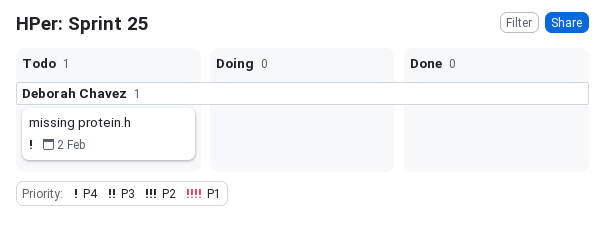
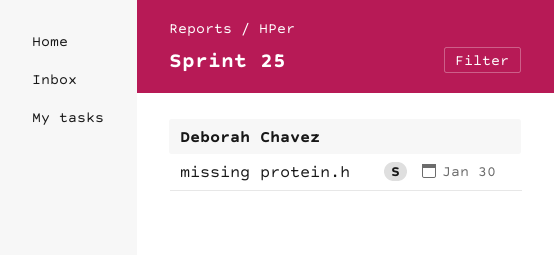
missing protein.h, due: Feb 2 -> Jan 30

